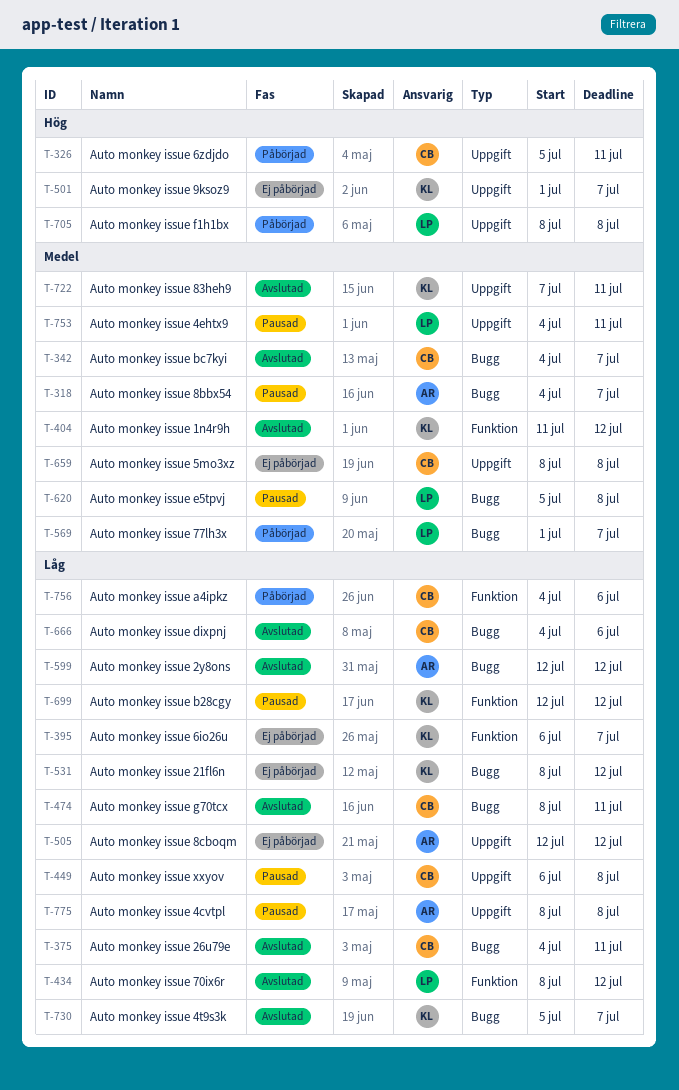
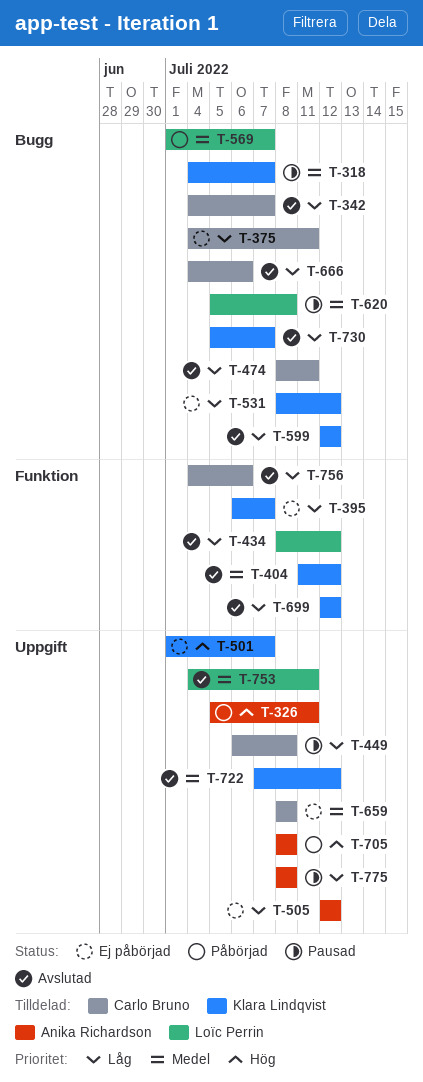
T-318, owner: Anika Richardson -> Klara Lindqvist
T-326, owner: Carlo Bruno -> Anika Richardson
T-342, priority: Medel -> Låg
T-375, status: Avslutad -> Ej påbörjad
T-599, owner: Anika Richardson -> Klara Lindqvist
T-699, status: Pausad -> Avslutad
T-705, owner: Loïc Perrin -> Anika Richardson
T-722, due: Jul 11 -> Jul 12
T-753, status: Pausad -> Avslutad
T-756, status: Påbörjad -> Avslutad

